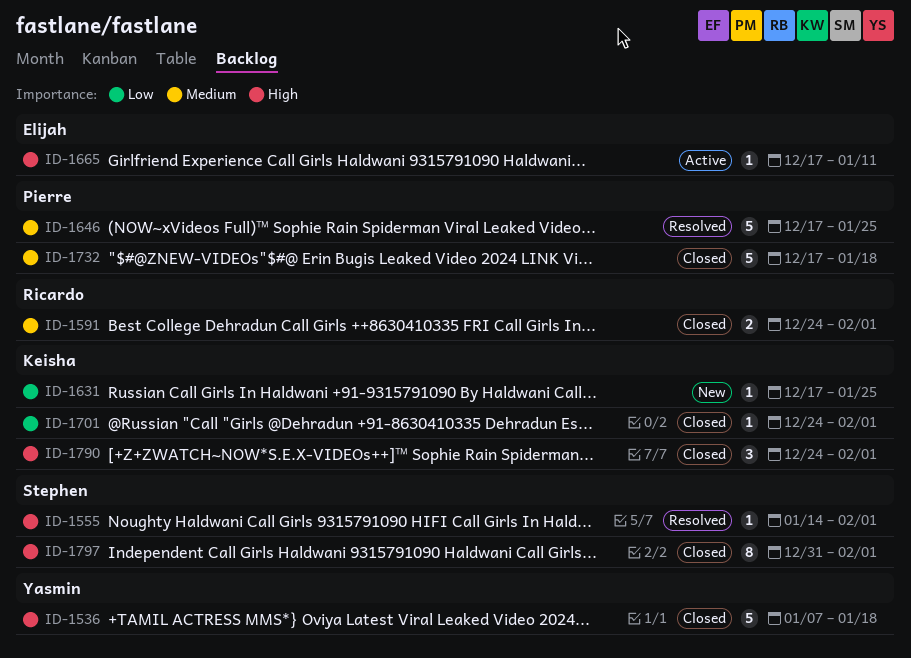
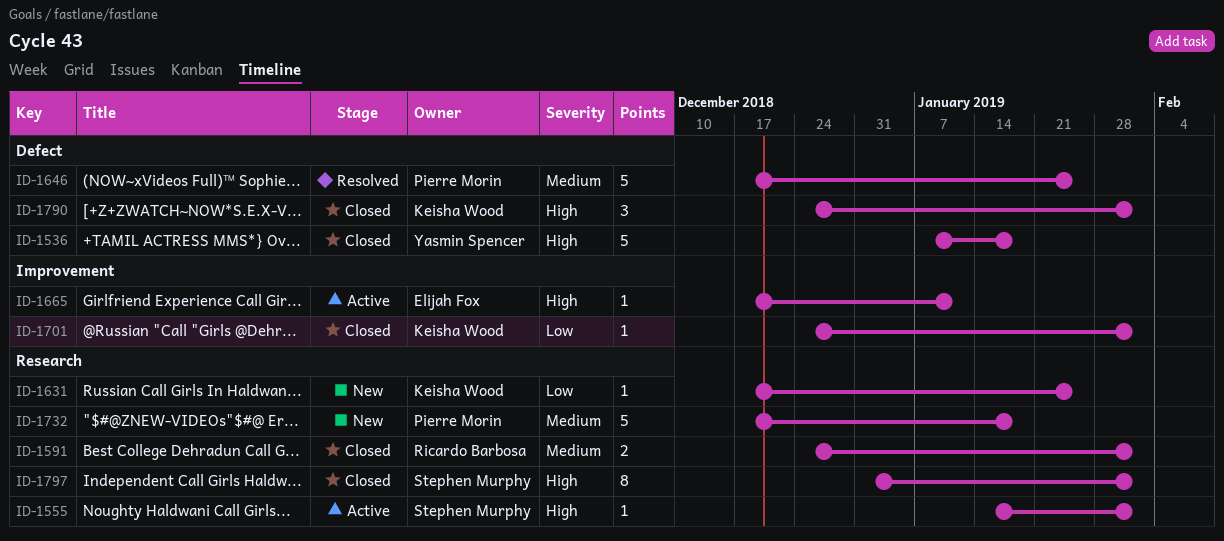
ID-1555, status: Resolved -> Active
ID-1732, status: Closed -> New

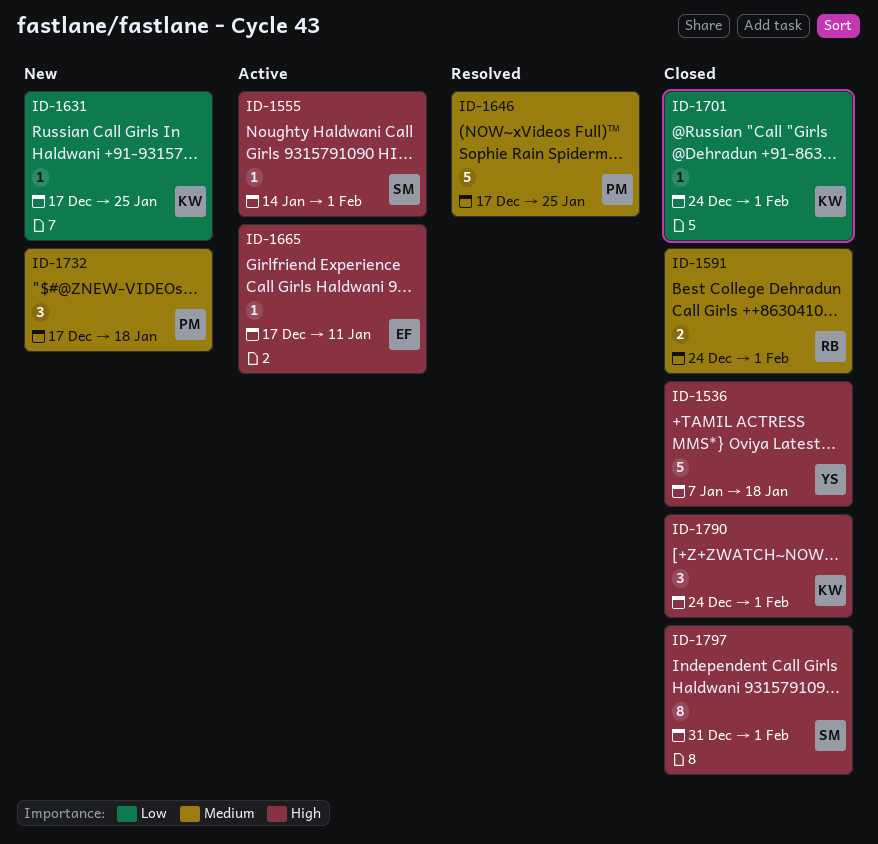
ID-1732, estimate: 5 -> 3

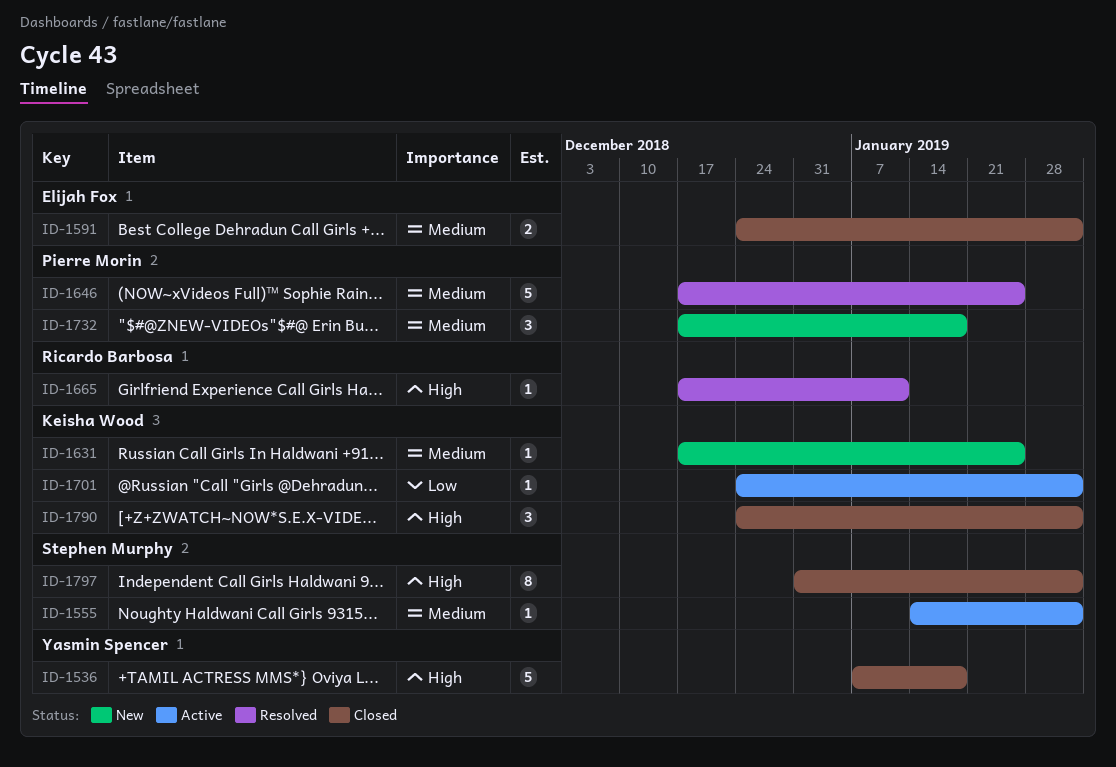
ID-1555, priority: High -> Medium
ID-1591, owner: Ricardo Barbosa -> Elijah Fox
ID-1631, priority: Low -> Medium
ID-1665, status: Active -> Resolved
ID-1665, owner: Elijah Fox -> Ricardo Barbosa
ID-1701, status: Closed -> Active

